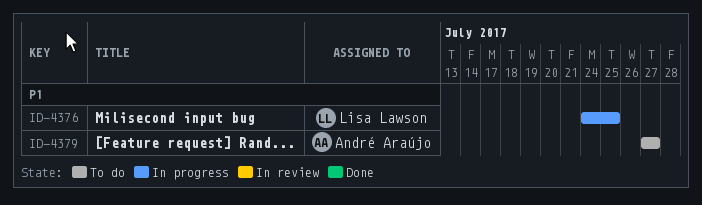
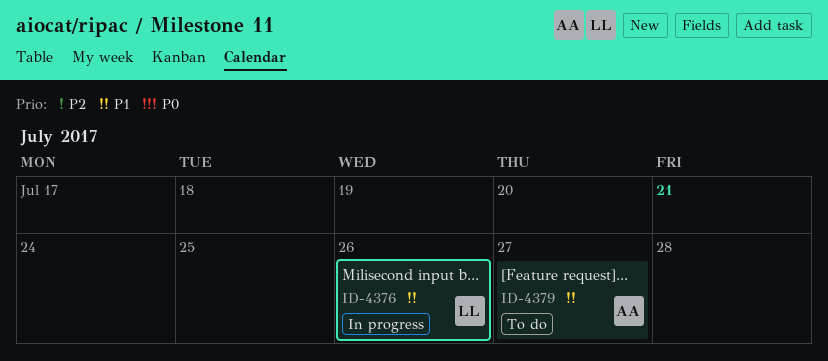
ID-4376, due: Jul 25 -> Jul 26

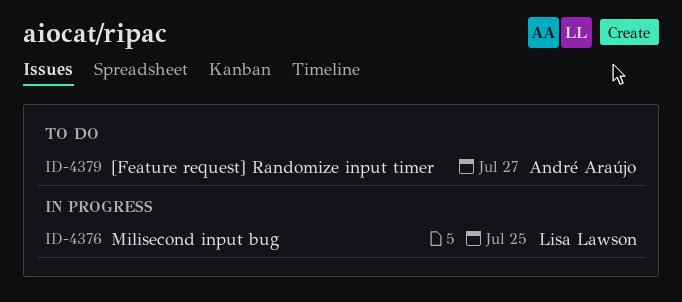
ID-4376, due: Jul 26 -> Jul 25

